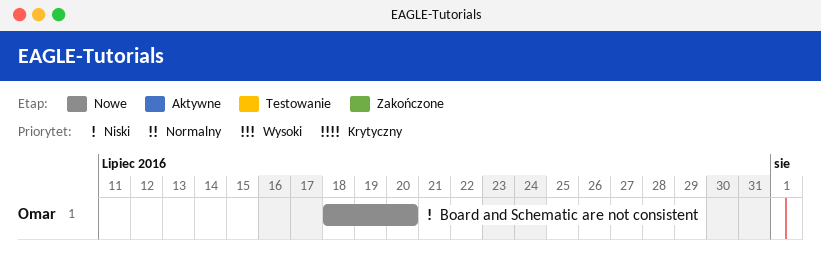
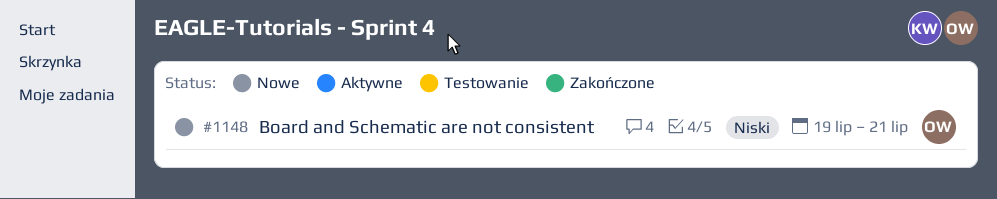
Board and Schematic are not consistent, start: Jul 18 -> Jul 19
Board and Schematic are not consistent, due: Jul 20 -> Jul 21

